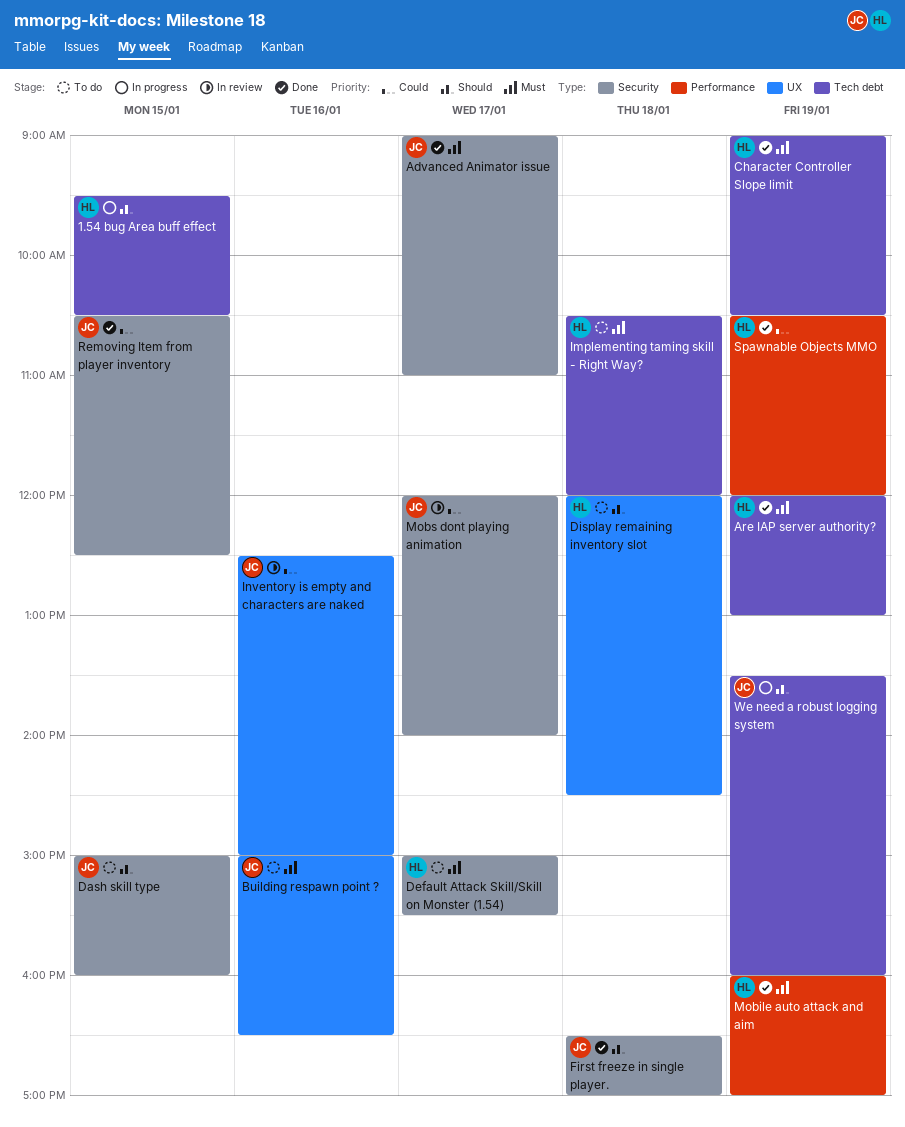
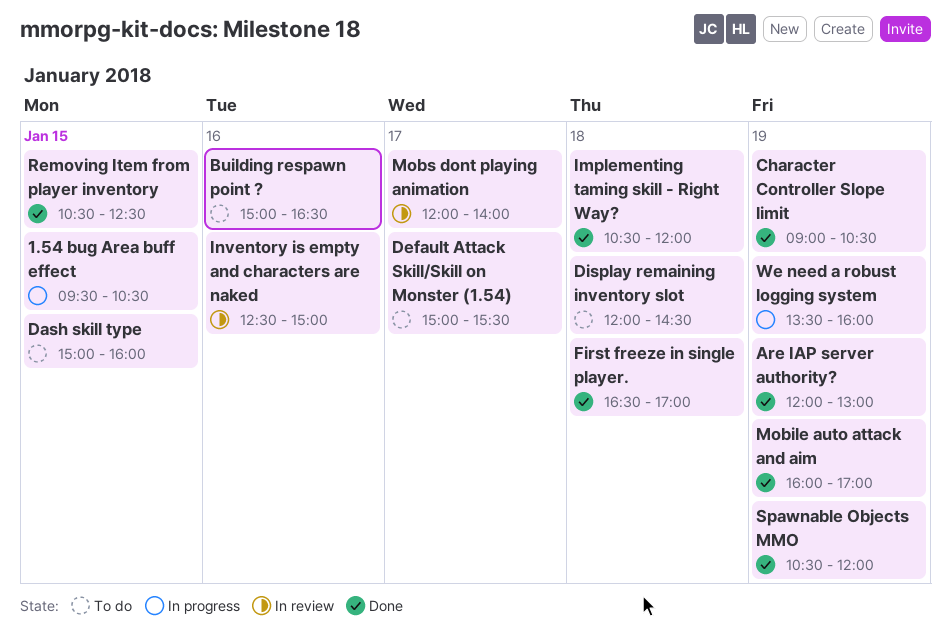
Advanced Animator issue: present -> none
Implementing taming skill - Right Way?, status: To do -> Done

